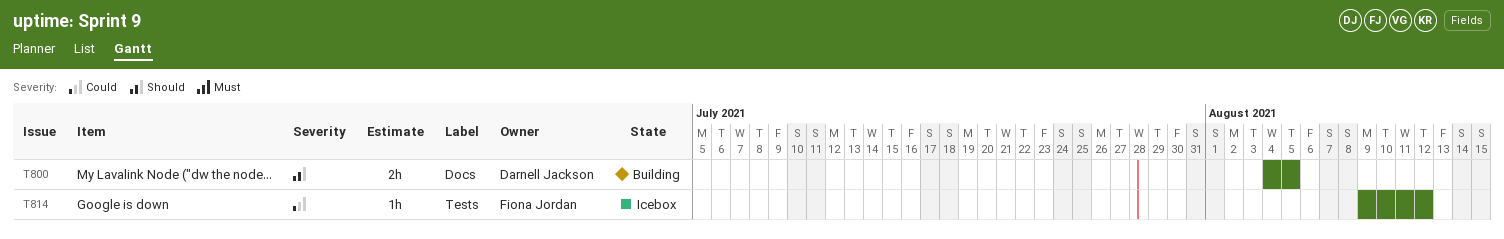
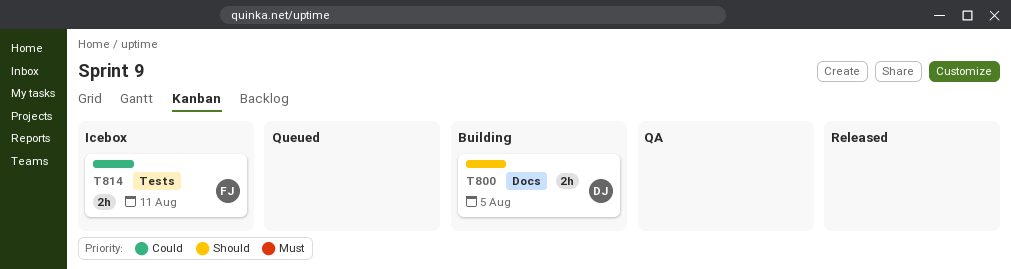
T814, estimate: 1h -> 2h
T814, due: Aug 12 -> Aug 11

